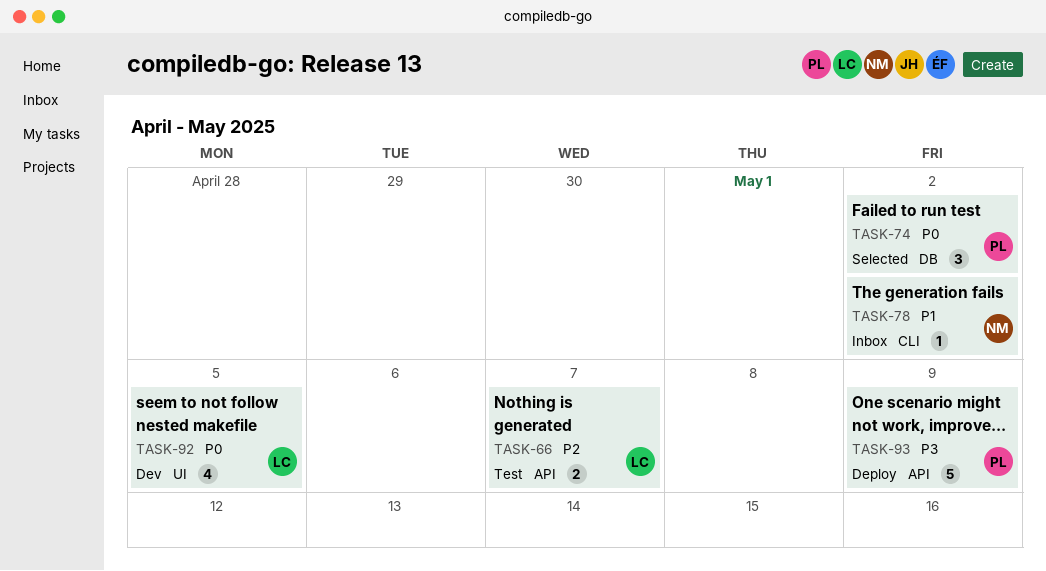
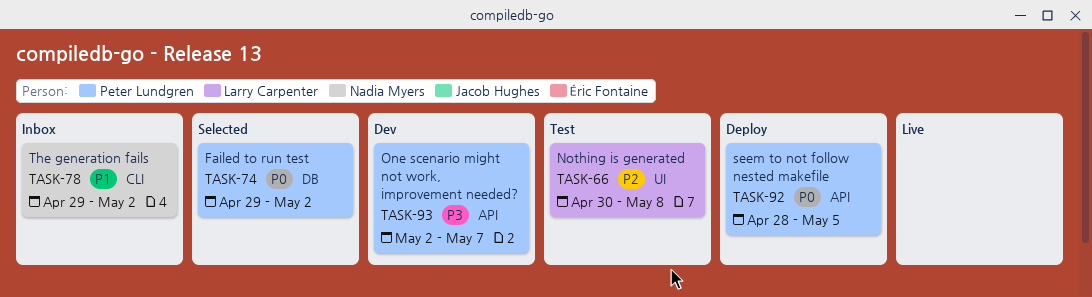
TASK-66, label: API -> UI
TASK-66, due: May 7 -> May 8
TASK-92, status: Dev -> Deploy
TASK-92, owner: Larry Carpenter -> Peter Lundgren
TASK-92, label: UI -> API
TASK-93, status: Deploy -> Dev
TASK-93, due: May 9 -> May 7

